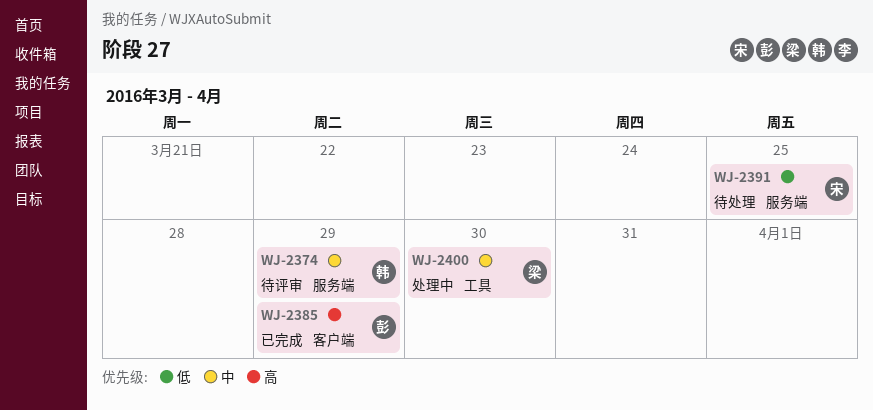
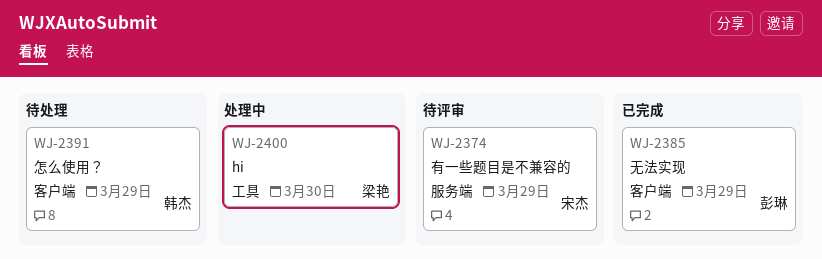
WJ-2374, owner: 韩杰 -> 宋杰
WJ-2391, owner: 宋杰 -> 韩杰
WJ-2391, label: 服务端 -> 客户端
WJ-2391, due: Mar 25 -> Mar 29

